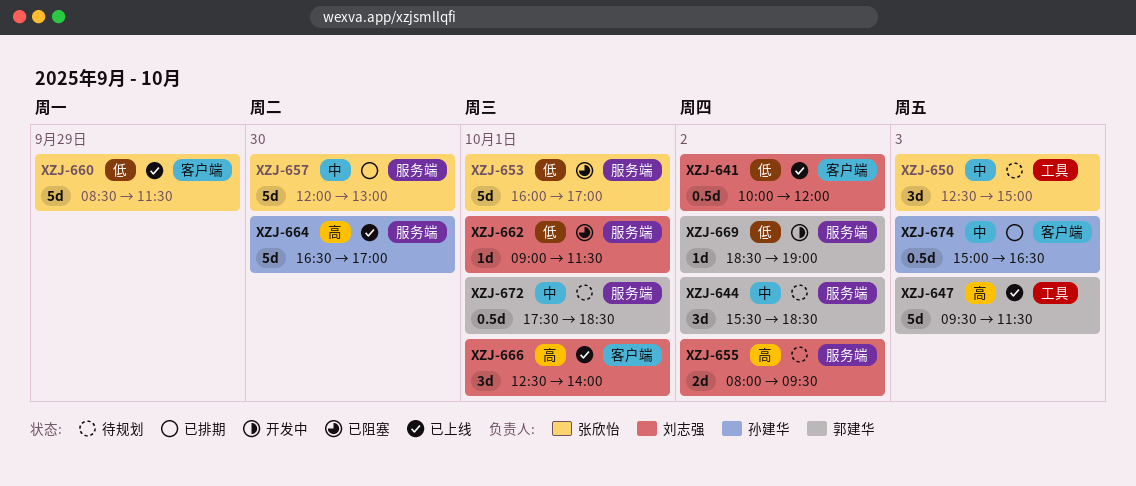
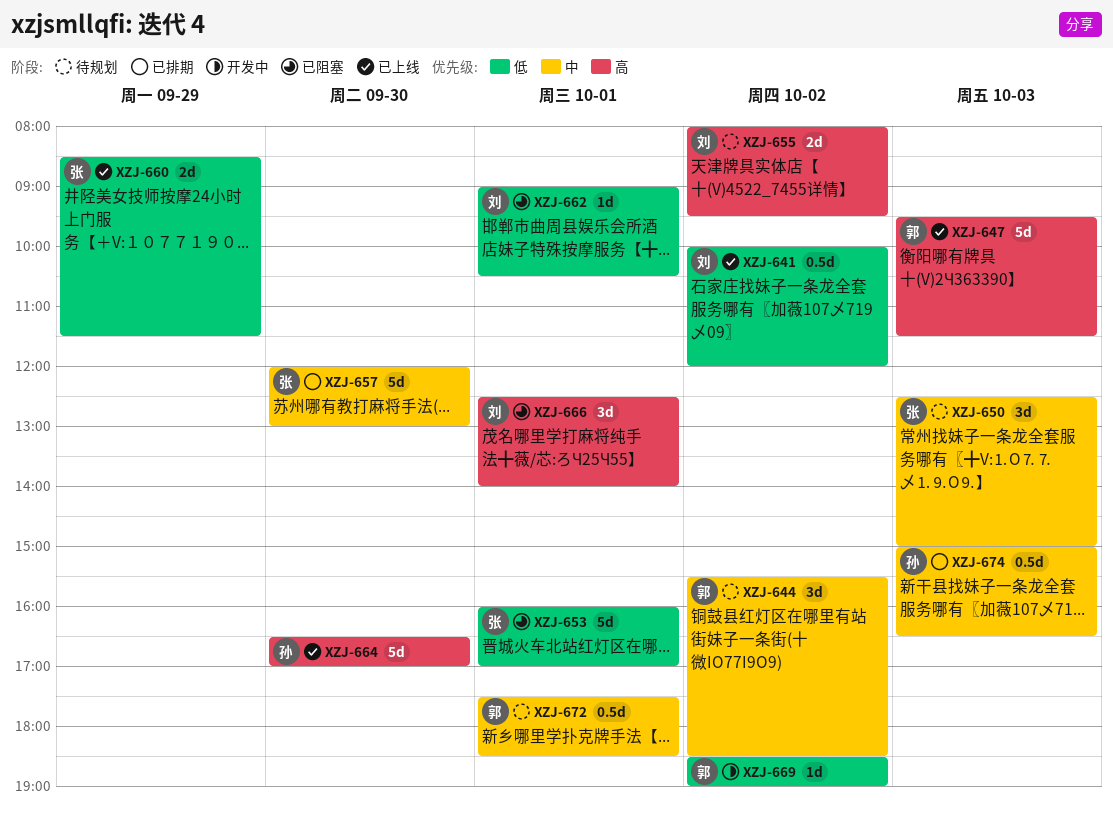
XZJ-660, estimate: 5d -> 2d
XZJ-662, ends: 11:30 -> 10:30
XZJ-666, status: 已上线 -> 已阻塞

